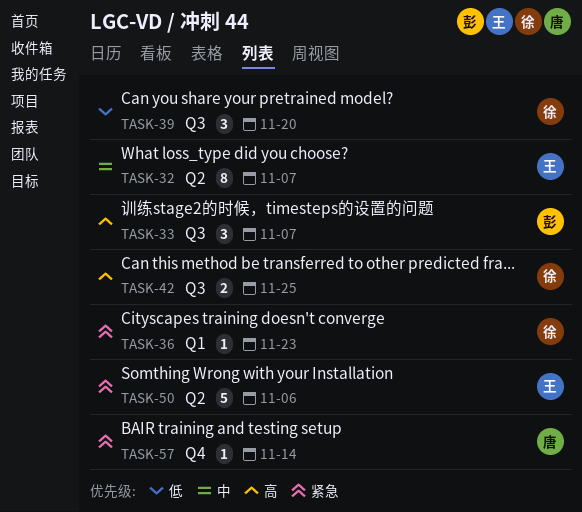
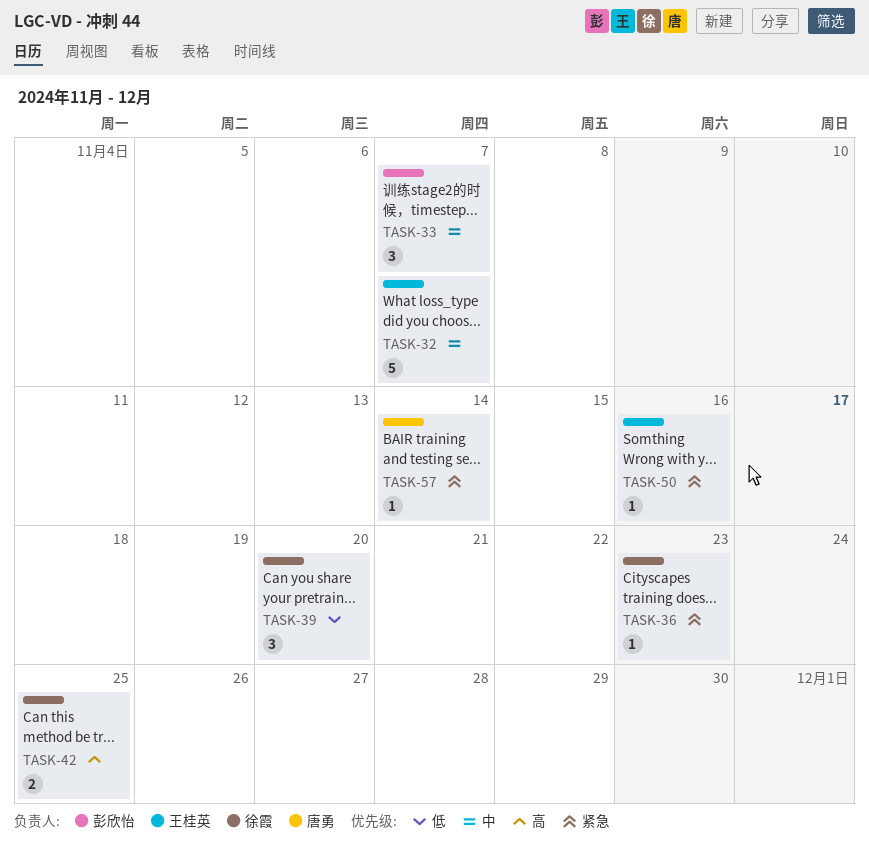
TASK-32, estimate: 8 -> 5
TASK-33, priority: 高 -> 中
TASK-50, estimate: 5 -> 1
TASK-50, due: Nov 6 -> Nov 16

